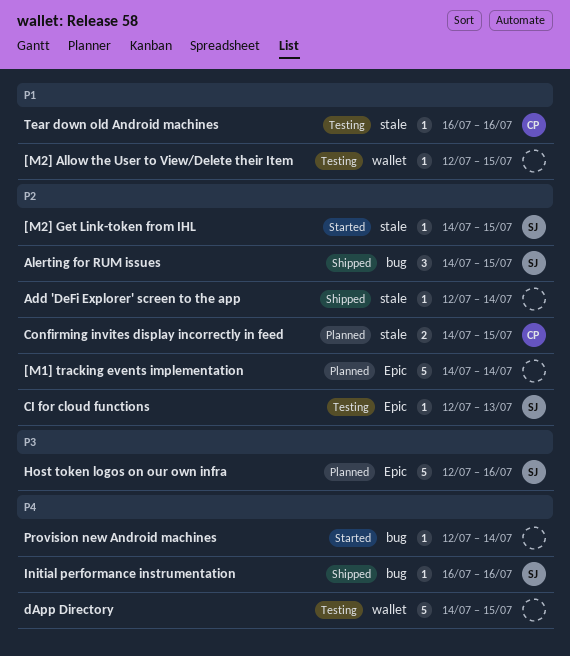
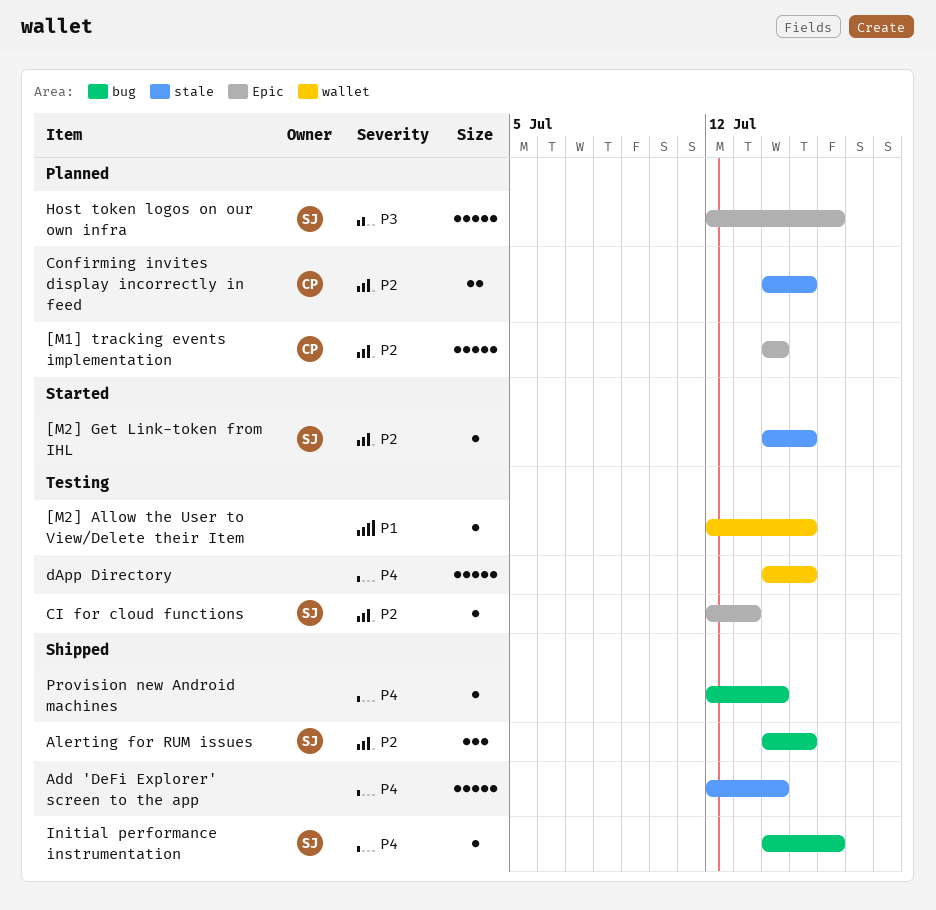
[M1] tracking events implementation, owner: none -> CP
Add 'DeFi Explorer' screen to the app, priority: P2 -> P4
Add 'DeFi Explorer' screen to the app, estimate: 1 -> 5
Initial performance instrumentation, start: Jul 16 -> Jul 14
Provision new Android machines, status: Started -> Shipped
Tear down old Android machines: present -> none

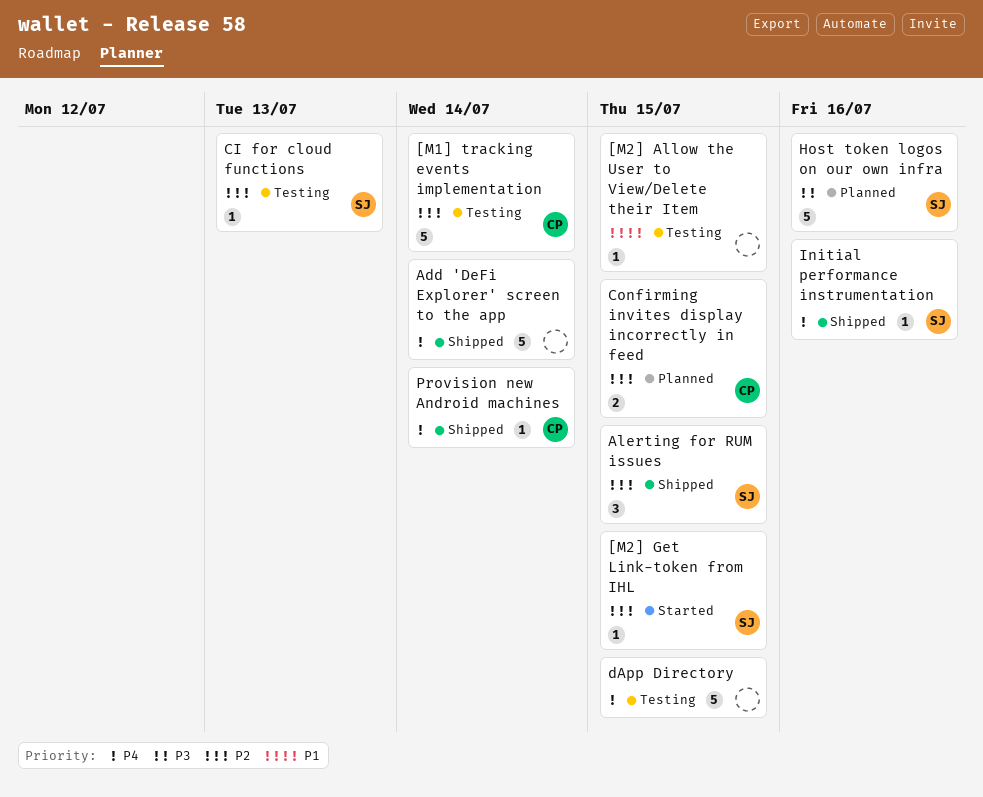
[M1] tracking events implementation, status: Planned -> Testing
Provision new Android machines, owner: none -> CP

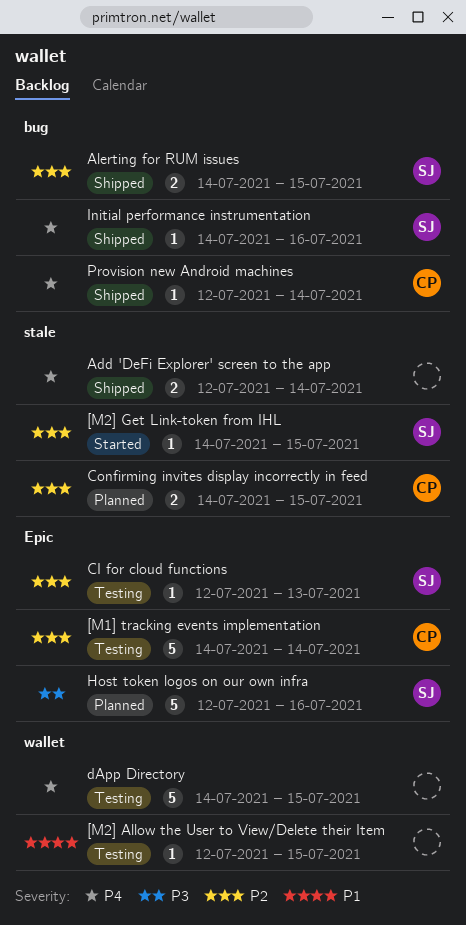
Add 'DeFi Explorer' screen to the app, estimate: 5 -> 2
Alerting for RUM issues, estimate: 3 -> 2

